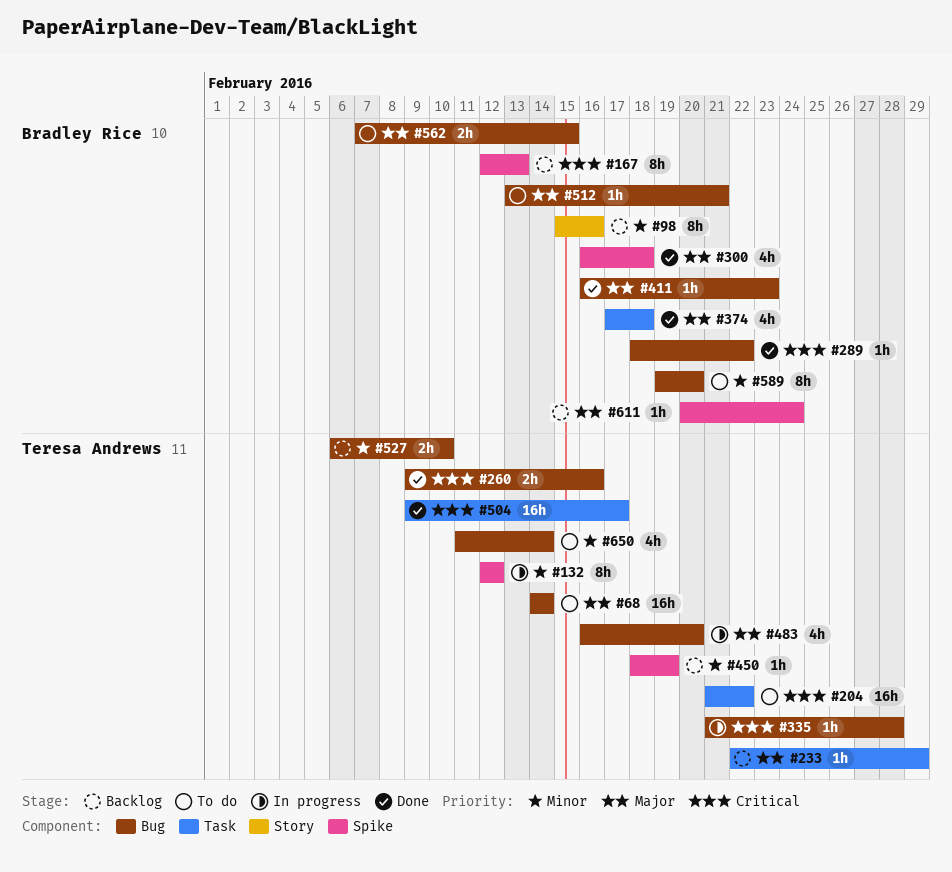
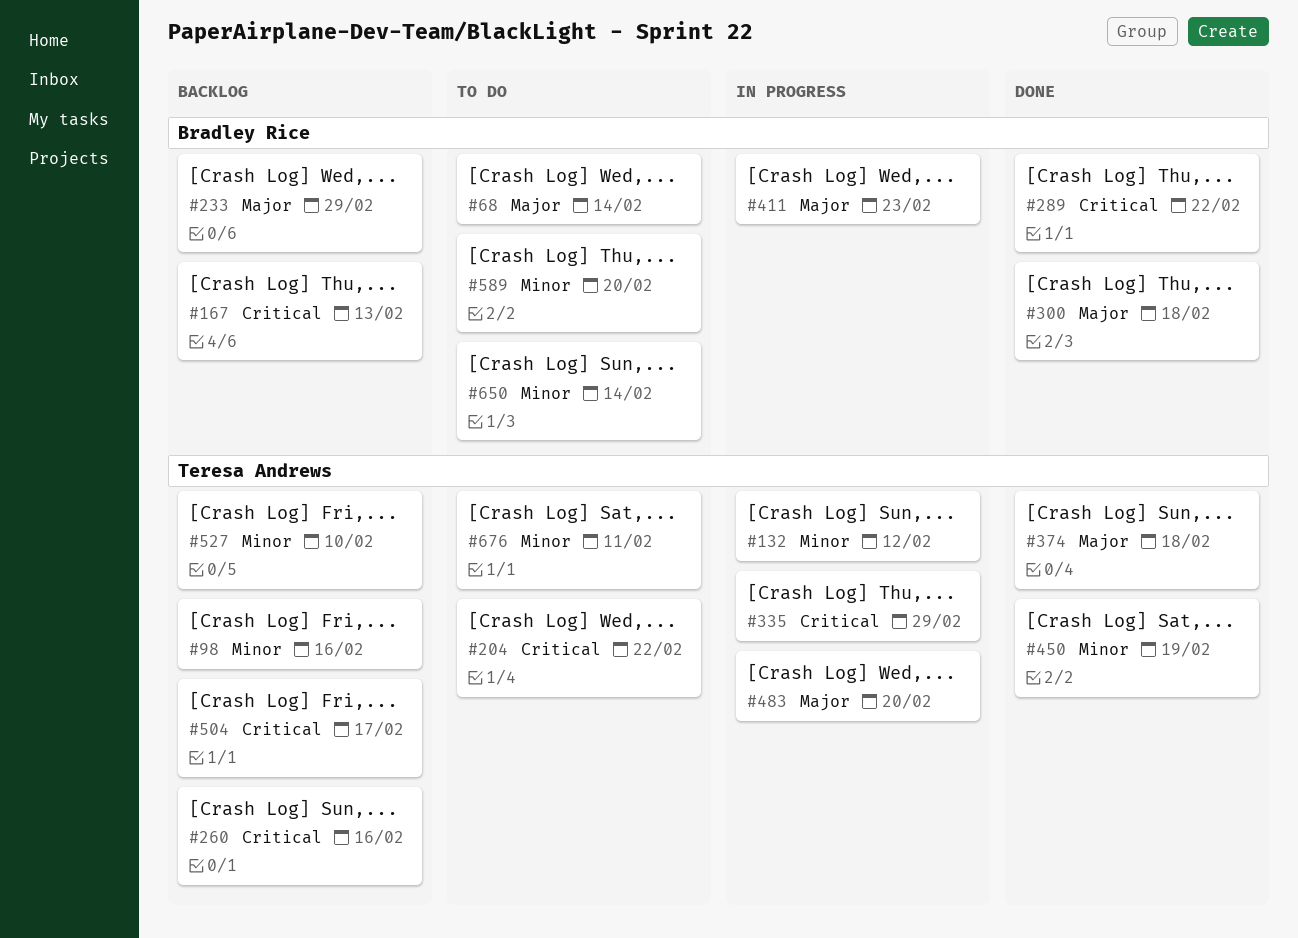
#68, owner: Teresa Andrews -> Bradley Rice
#98, owner: Bradley Rice -> Teresa Andrews
#233, owner: Teresa Andrews -> Bradley Rice
#260, status: Done -> Backlog
#335, due: Feb 28 -> Feb 29
#374, owner: Bradley Rice -> Teresa Andrews
#411, status: Done -> In progress
#450, status: Backlog -> Done
#504, status: Done -> Backlog
#512: present -> none
#562: present -> none
#611: present -> none
#650, owner: Teresa Andrews -> Bradley Rice
#676: none -> present

